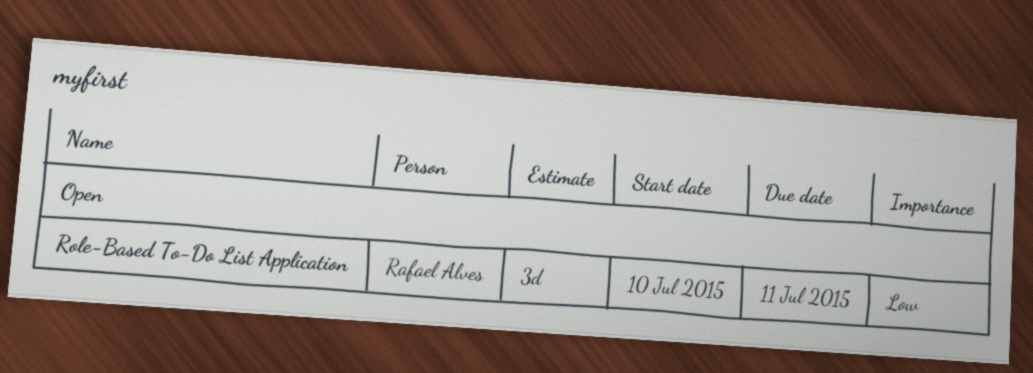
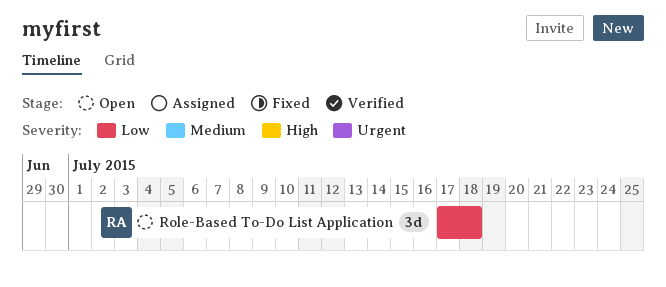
Role-Based To-Do List Application, start: Jul 10 -> Jul 17
Role-Based To-Do List Application, due: Jul 11 -> Jul 18

